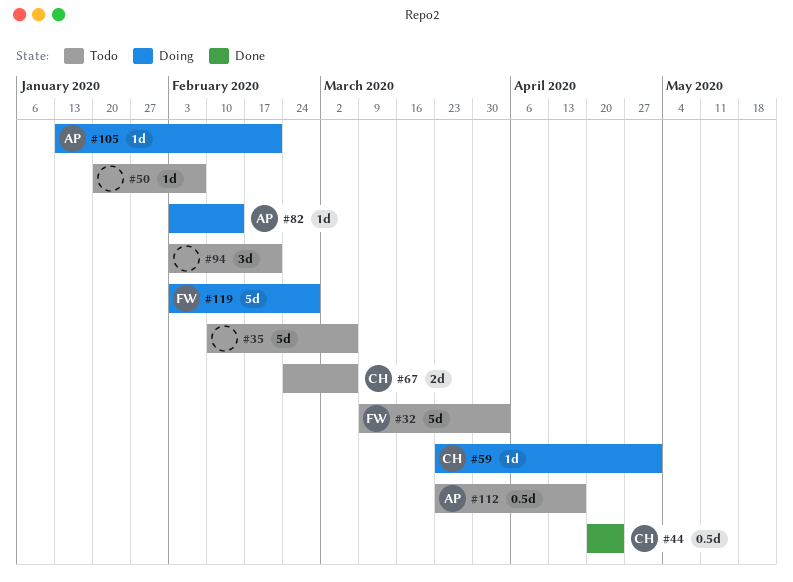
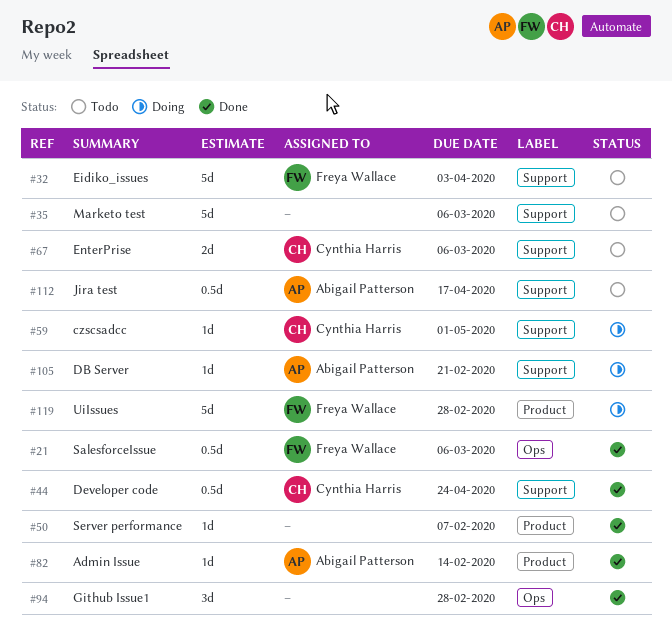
#21: none -> present
#50, status: Todo -> Done
#82, status: Doing -> Done
#94, status: Todo -> Done
#94, due: Feb 21 -> Feb 28

